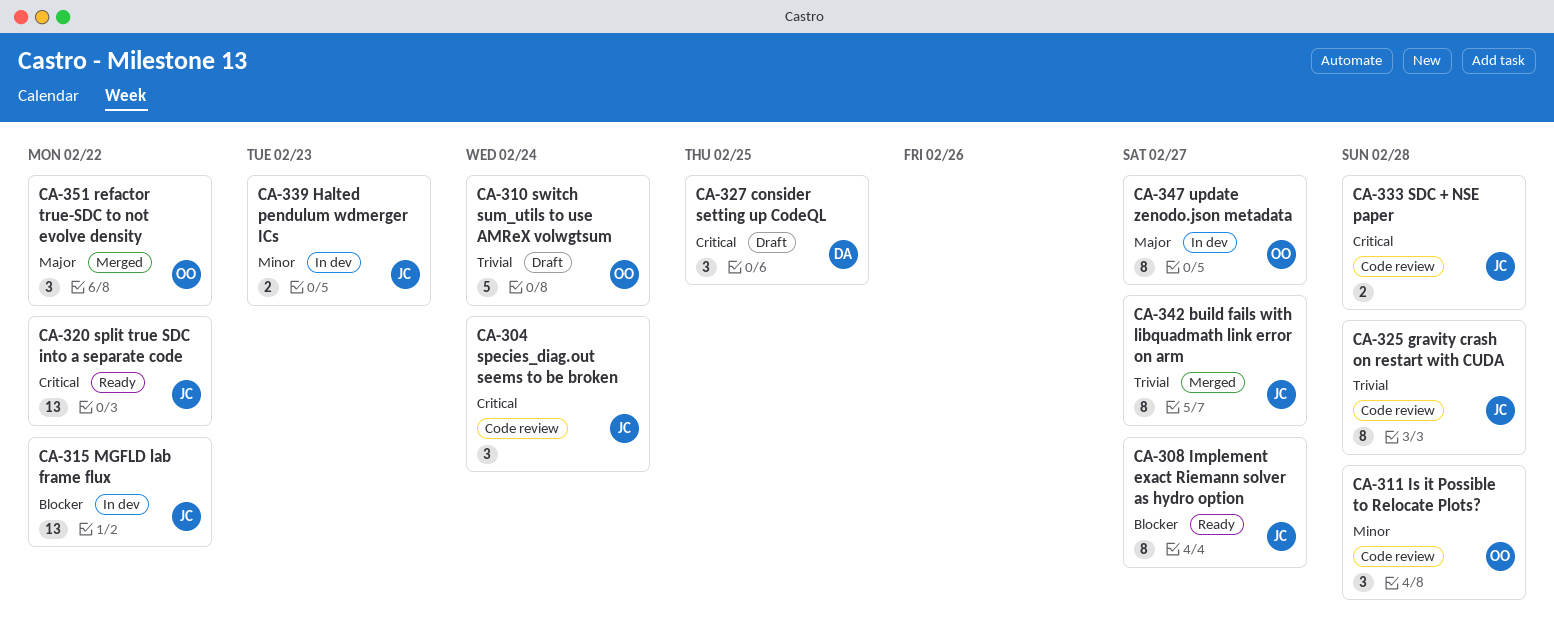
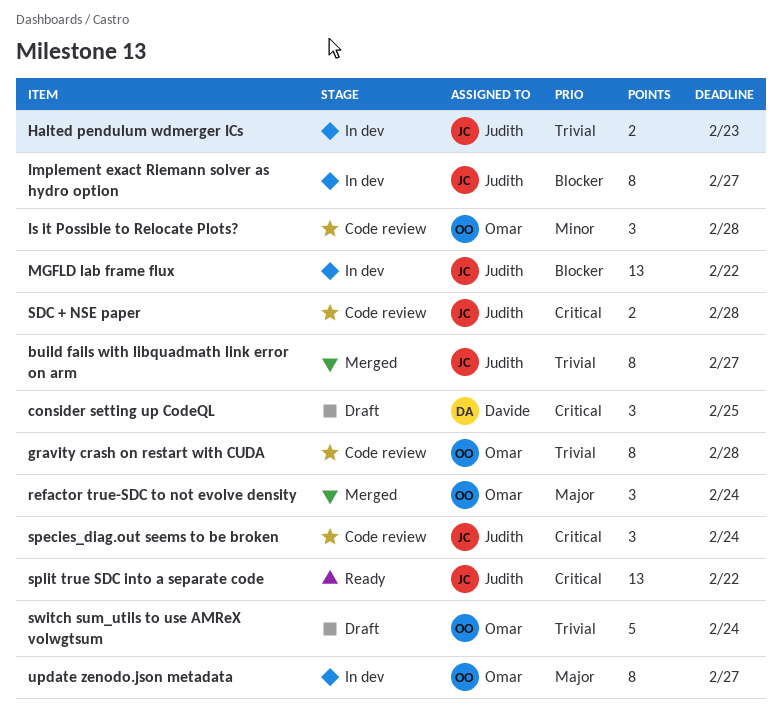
gravity crash on restart with CUDA, owner: Judith -> Omar
Halted pendulum wdmerger ICs, priority: Minor -> Trivial
Implement exact Riemann solver as hydro option, status: Ready -> In dev
refactor true-SDC to not evolve density, due: Feb 22 -> Feb 24

